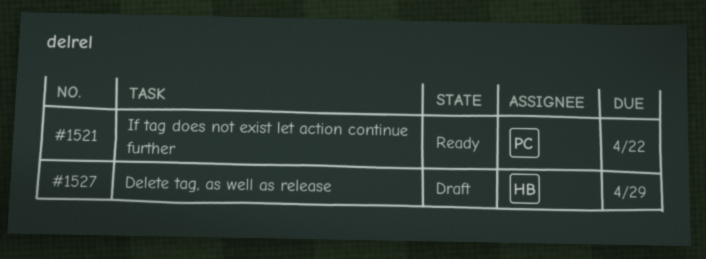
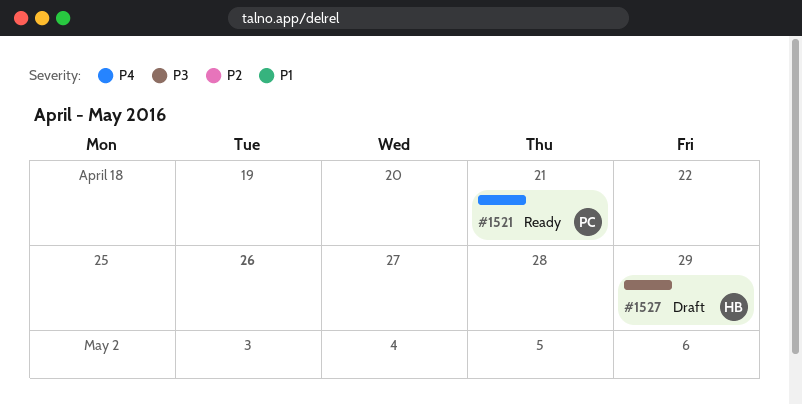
#1521, due: Apr 22 -> Apr 21

